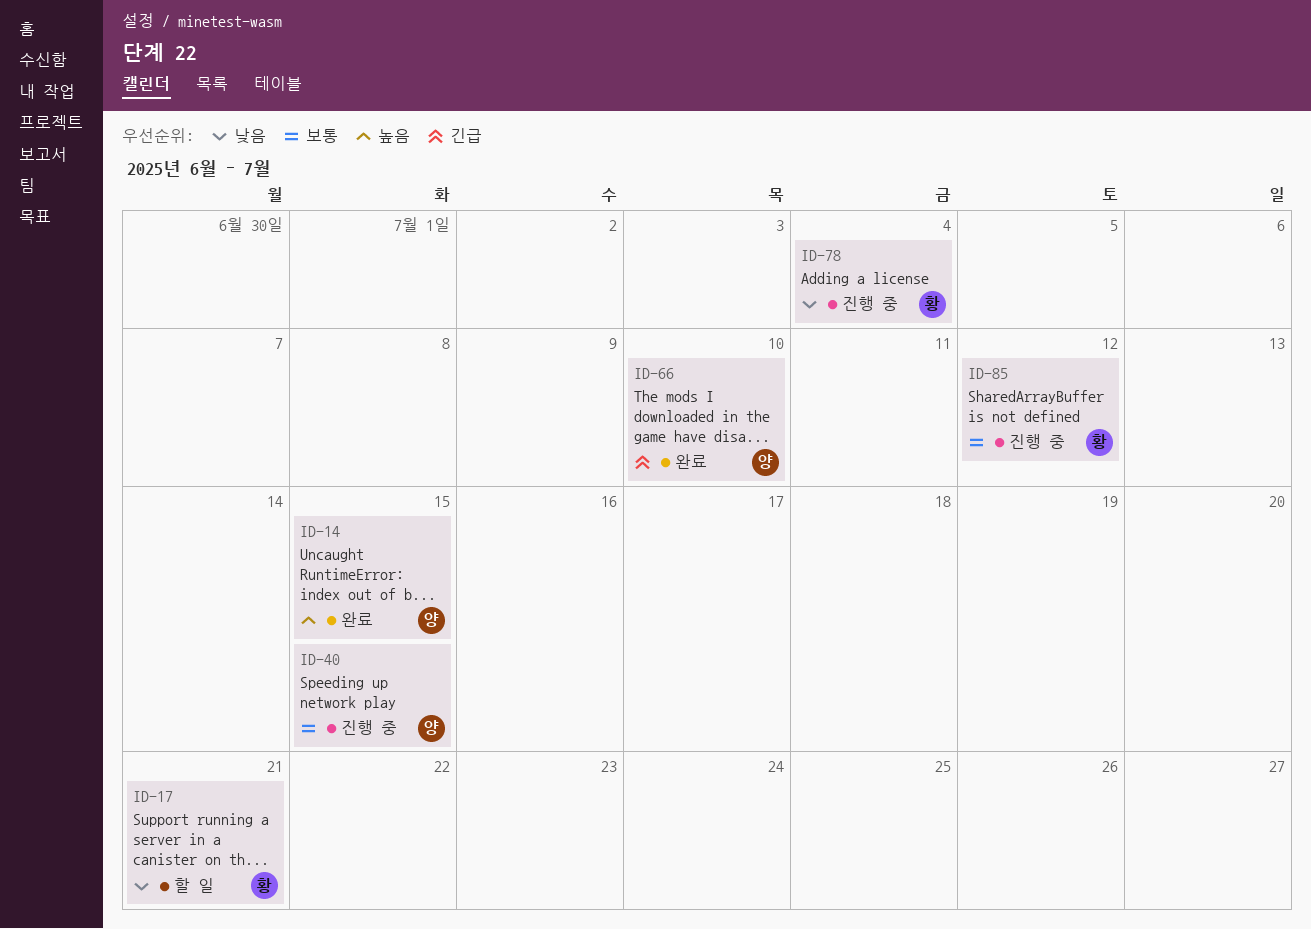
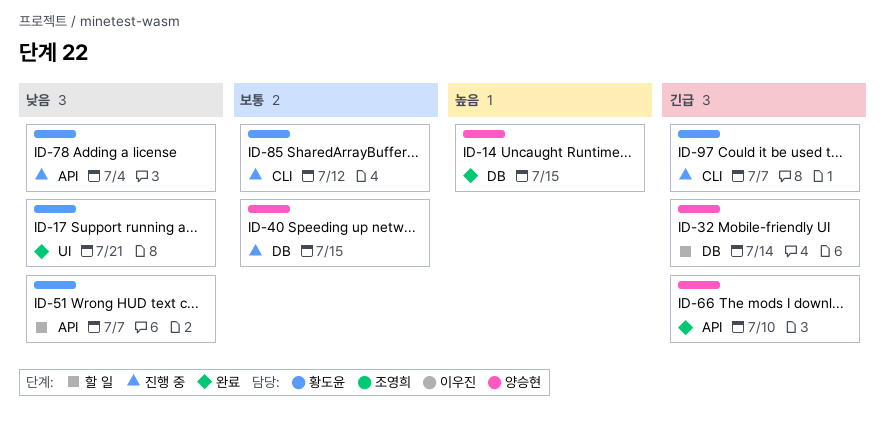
ID-17, status: 할 일 -> 완료
ID-32: none -> present
ID-51: none -> present
ID-97: none -> present

